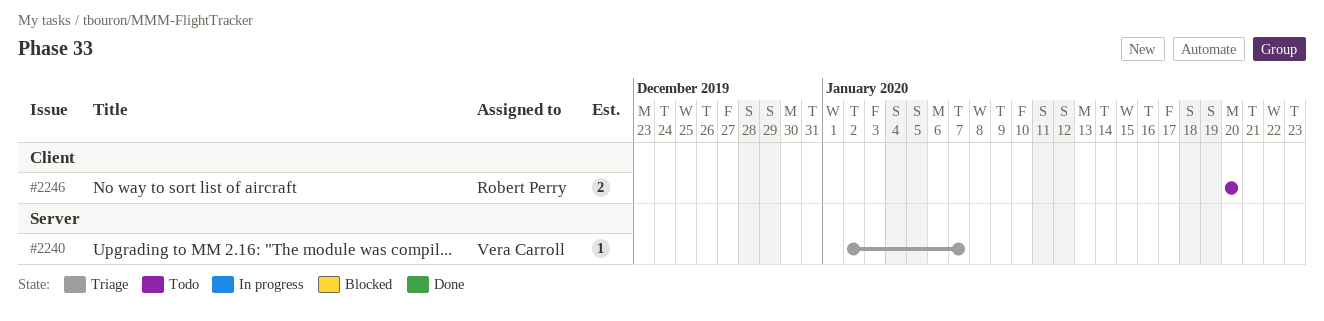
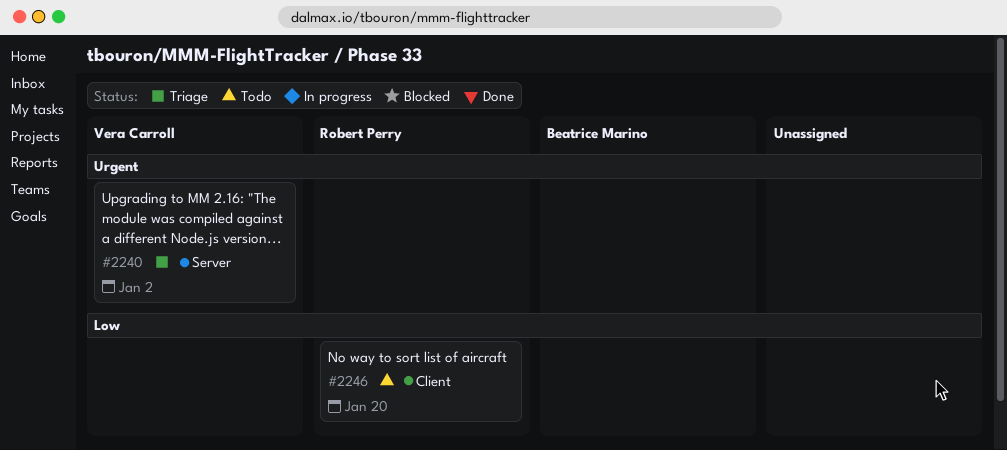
#2240, due: Jan 7 -> Jan 2

